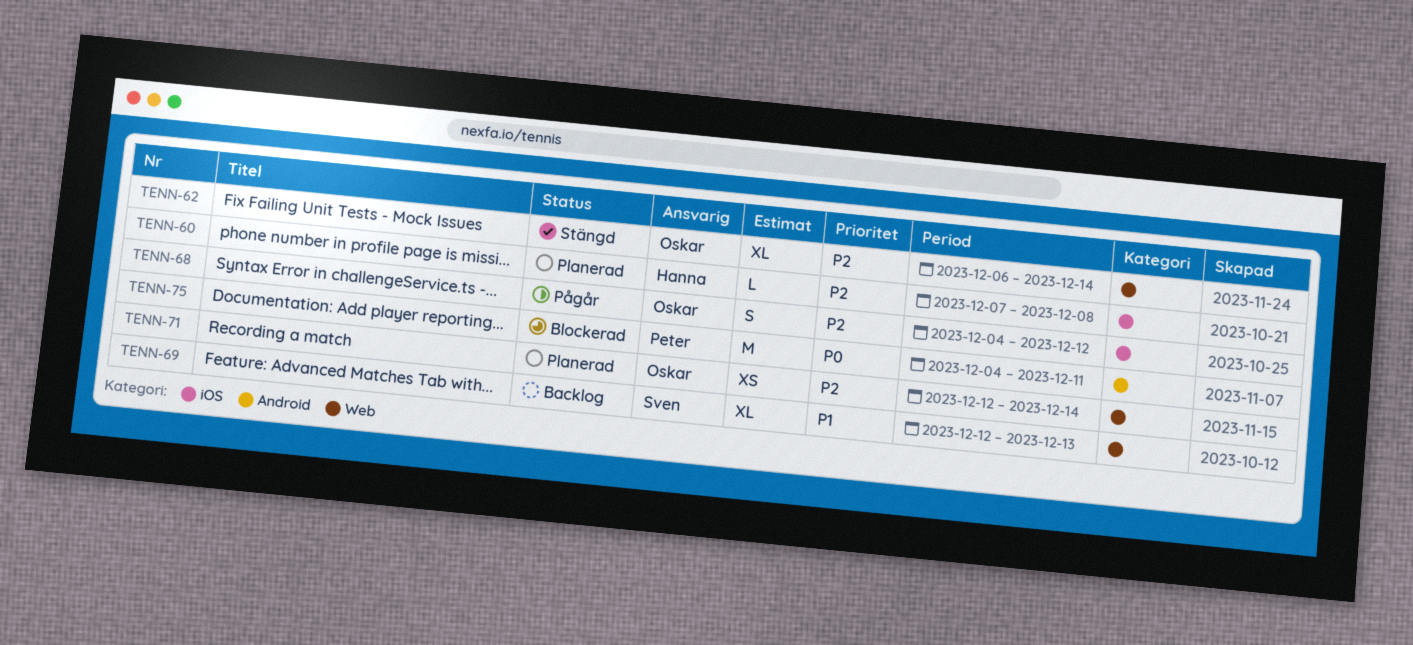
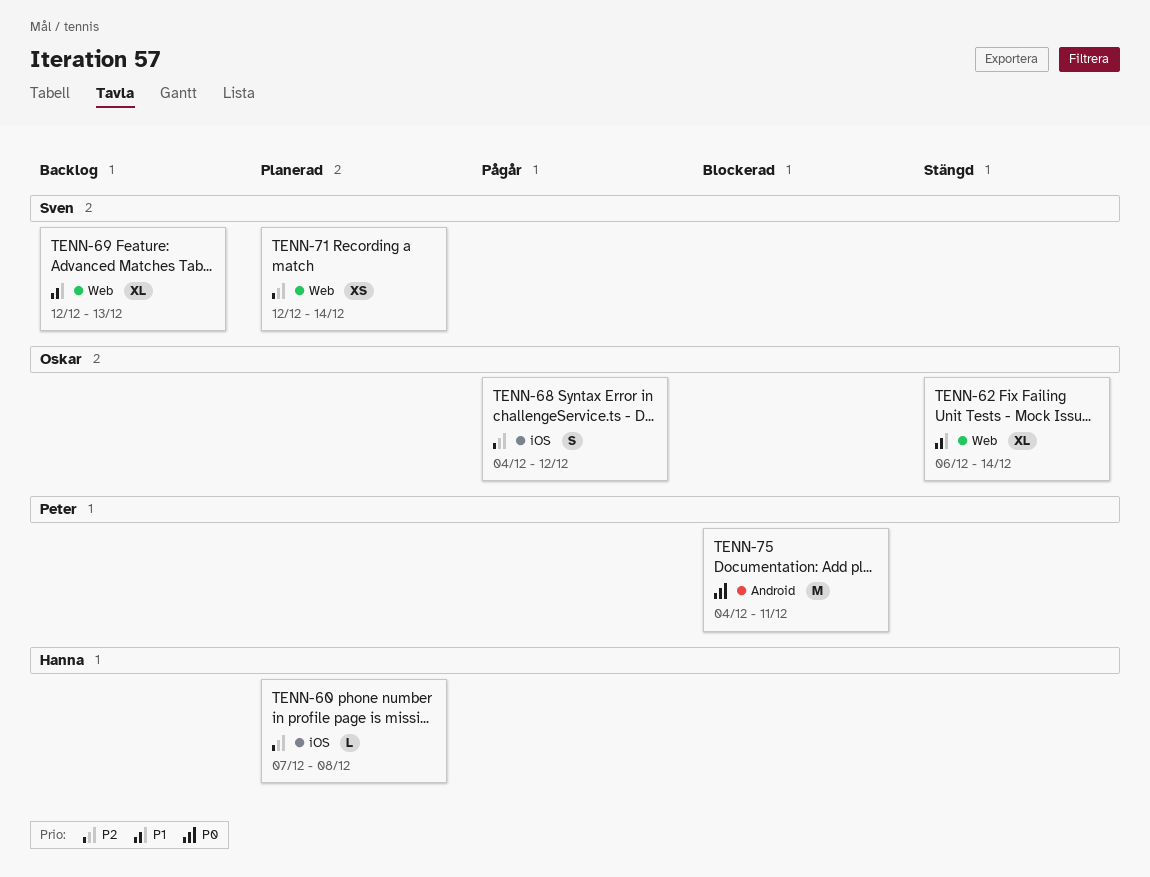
TENN-62, priority: P2 -> P1
TENN-71, owner: Oskar -> Sven

